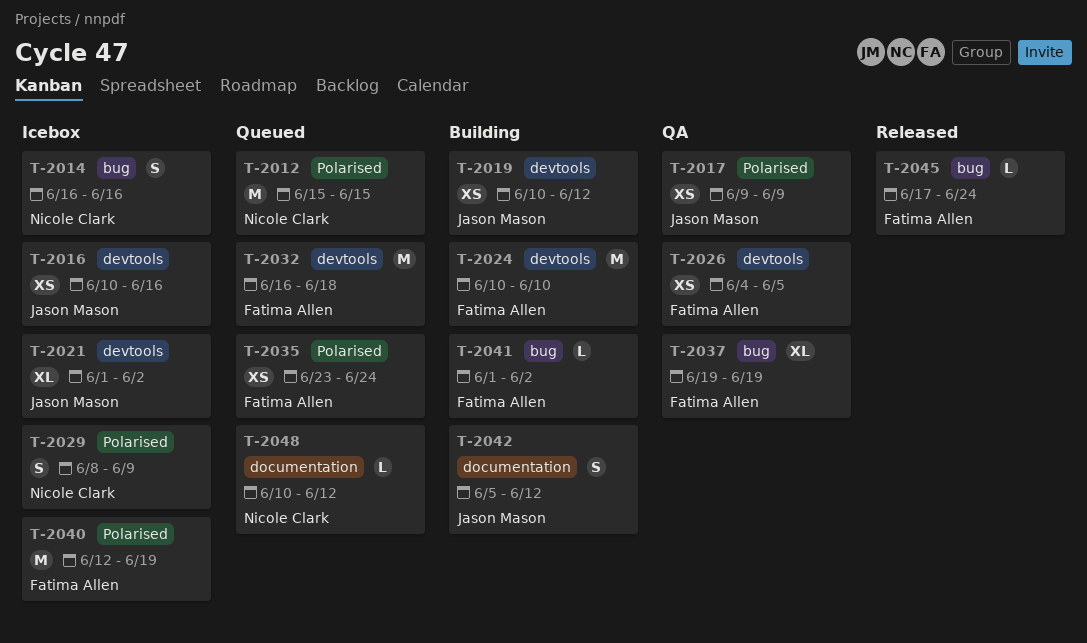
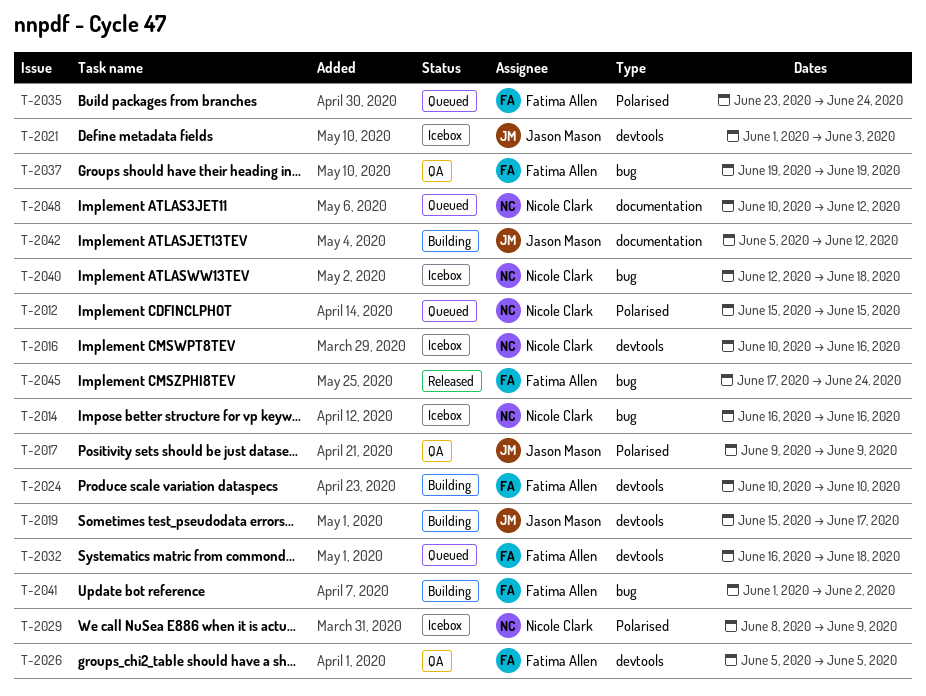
T-2016, owner: Jason Mason -> Nicole Clark
T-2019, start: Jun 10 -> Jun 15
T-2019, due: Jun 12 -> Jun 17
T-2021, due: Jun 2 -> Jun 3
T-2026, start: Jun 4 -> Jun 5
T-2040, owner: Fatima Allen -> Nicole Clark
T-2040, label: Polarised -> bug
T-2040, due: Jun 19 -> Jun 18

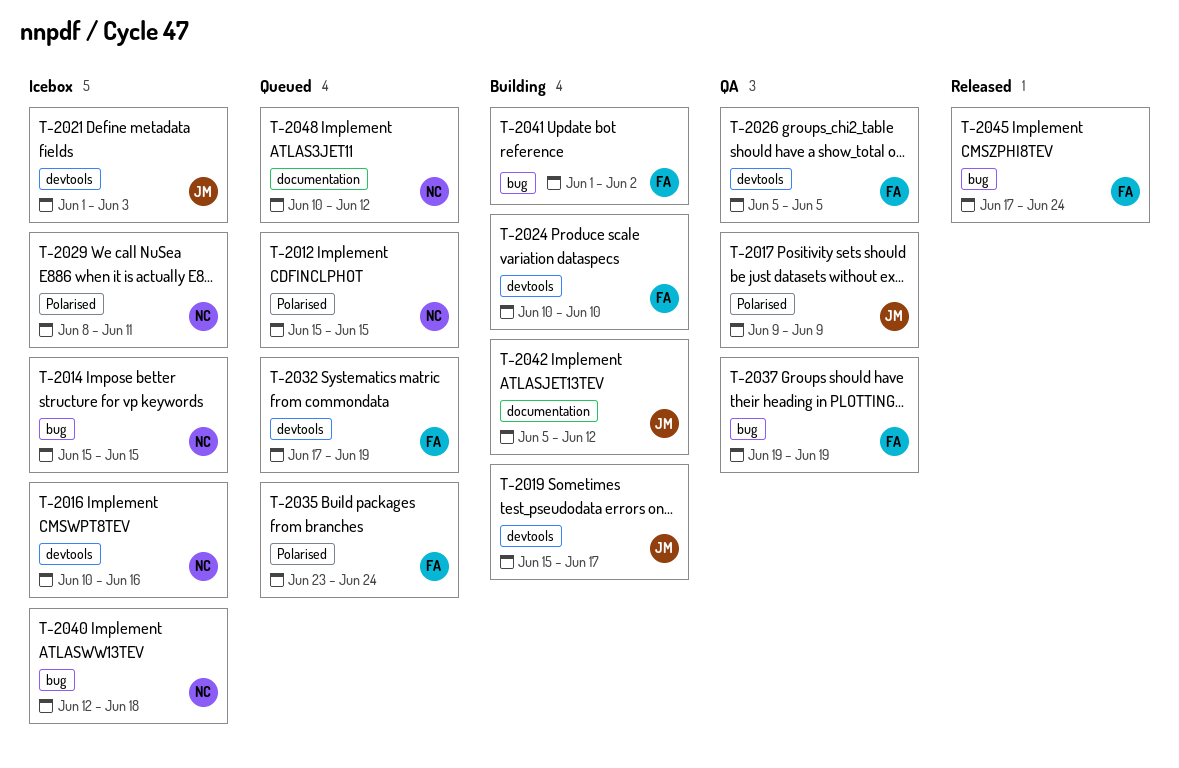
T-2014, start: Jun 16 -> Jun 15
T-2014, due: Jun 16 -> Jun 15
T-2029, due: Jun 9 -> Jun 11
T-2032, start: Jun 16 -> Jun 17
T-2032, due: Jun 18 -> Jun 19

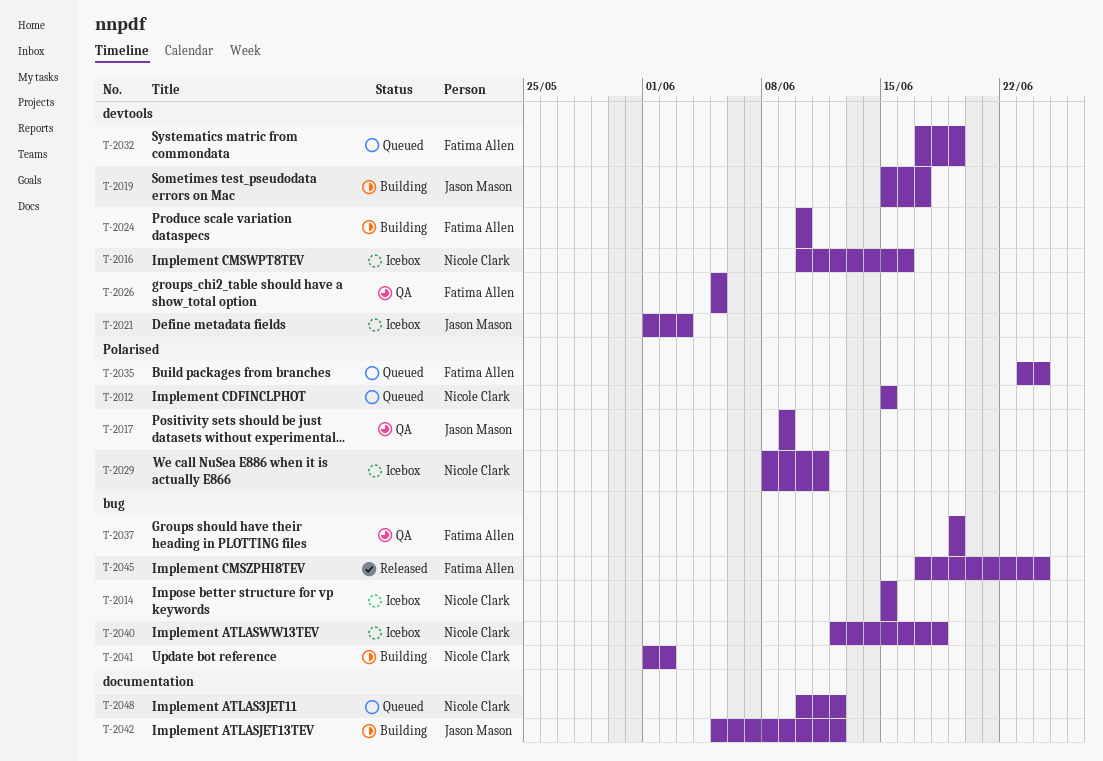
T-2041, owner: Fatima Allen -> Nicole Clark

